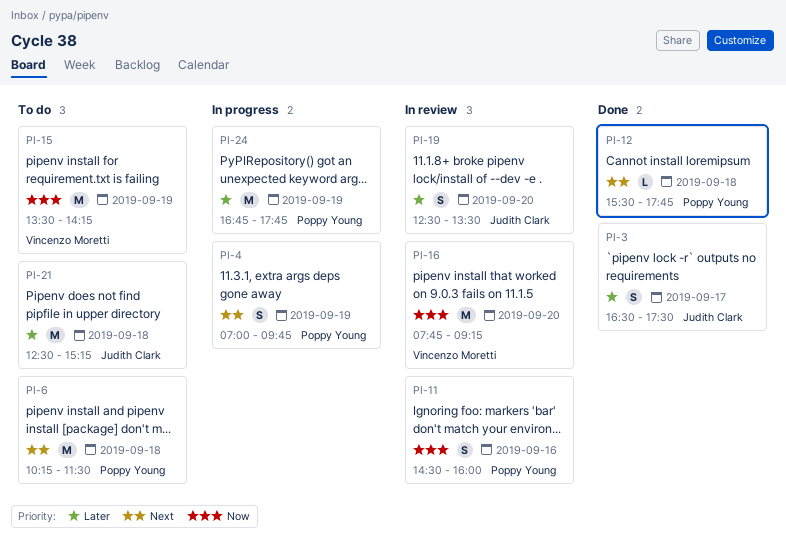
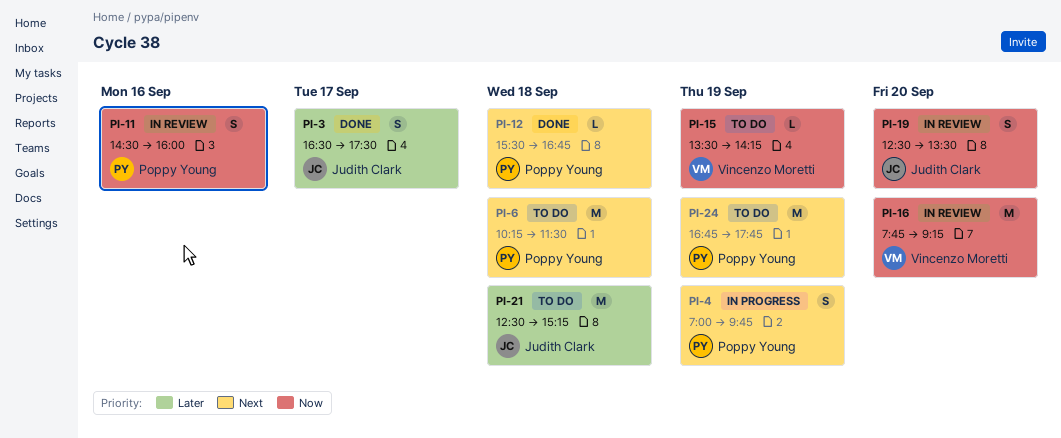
PI-12, ends: 17:45 -> 16:45
PI-15, estimate: M -> L
PI-19, priority: Later -> Now
PI-24, status: In progress -> To do
PI-24, priority: Later -> Next

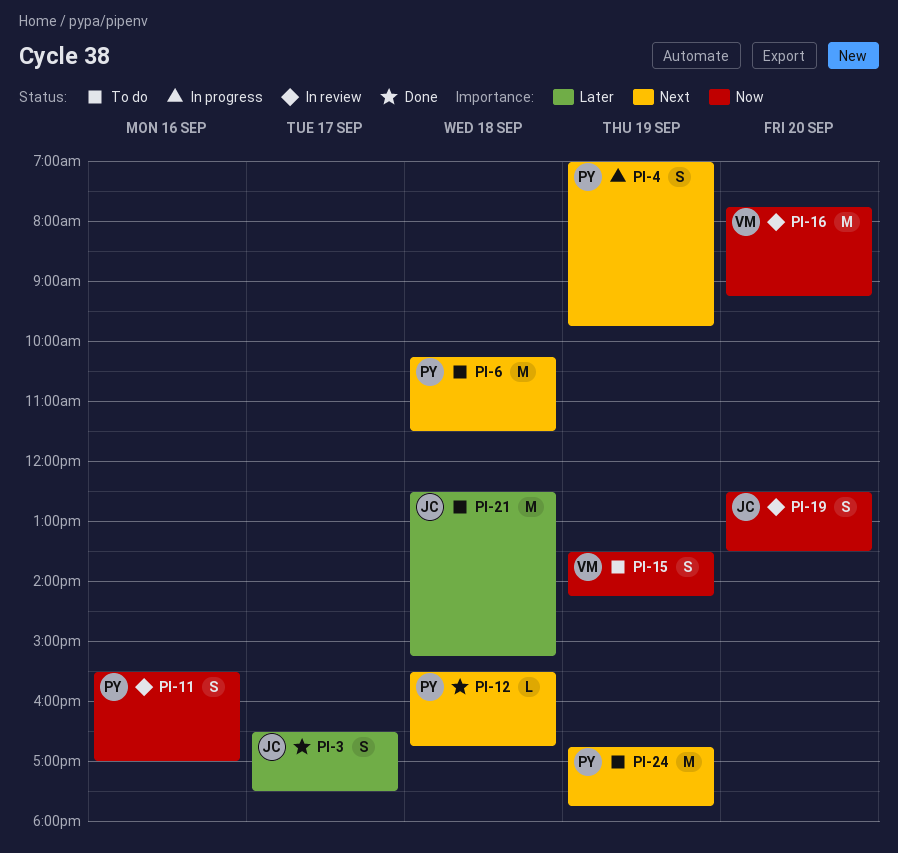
PI-11, begins: 14:30 -> 15:30
PI-11, ends: 16:00 -> 17:00
PI-15, estimate: L -> S

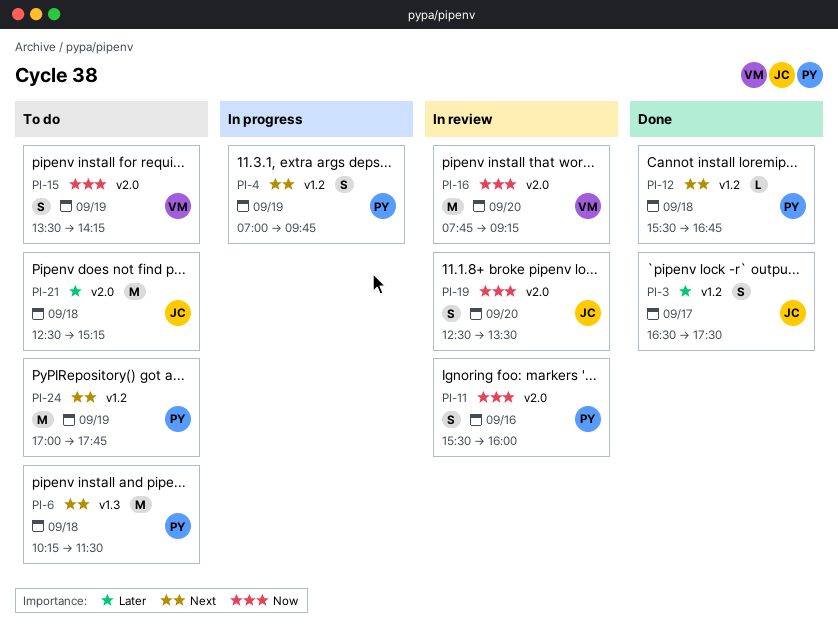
PI-11, ends: 17:00 -> 16:00
PI-24, begins: 16:45 -> 17:00

